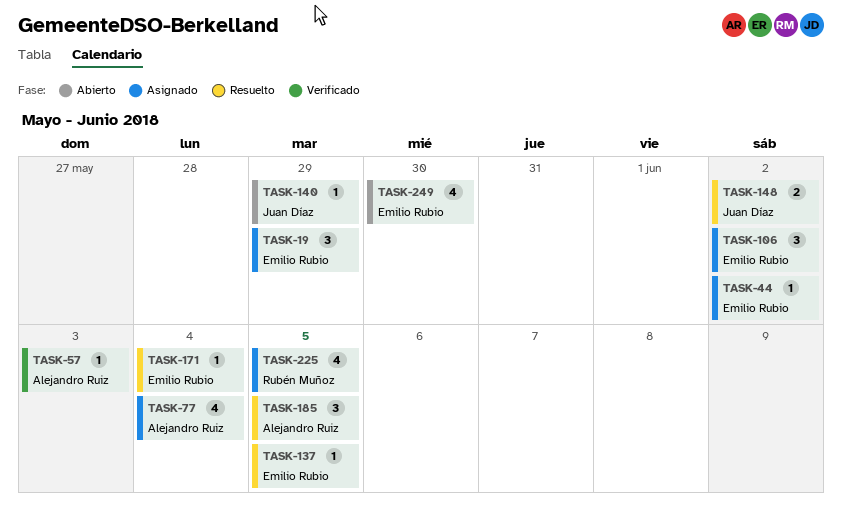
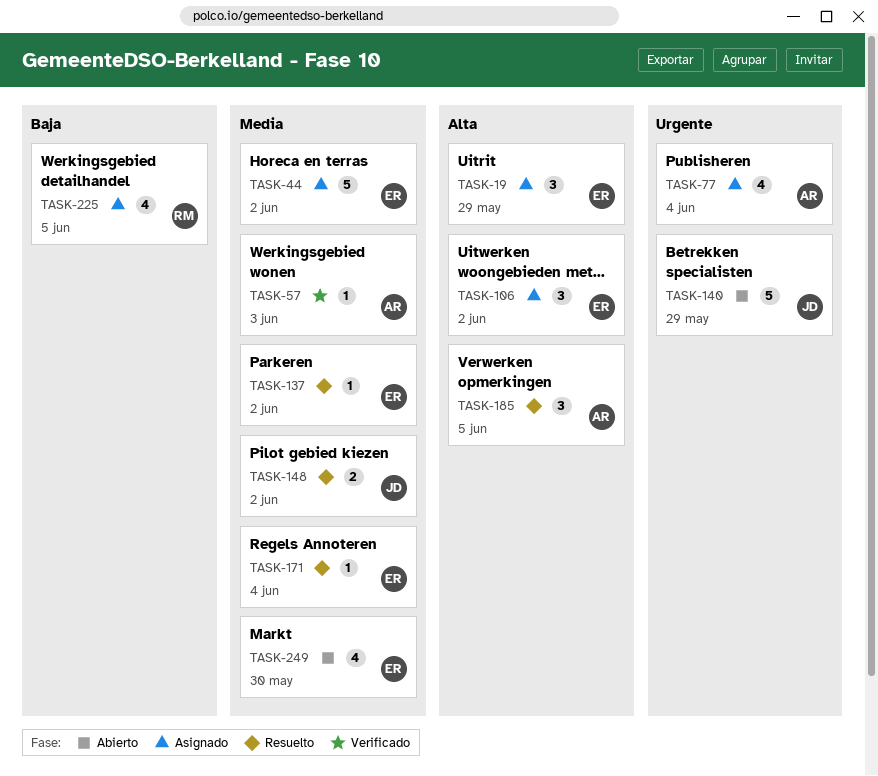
TASK-44, estimate: 1 -> 5
TASK-137, due: Jun 5 -> Jun 2
TASK-140, estimate: 1 -> 5

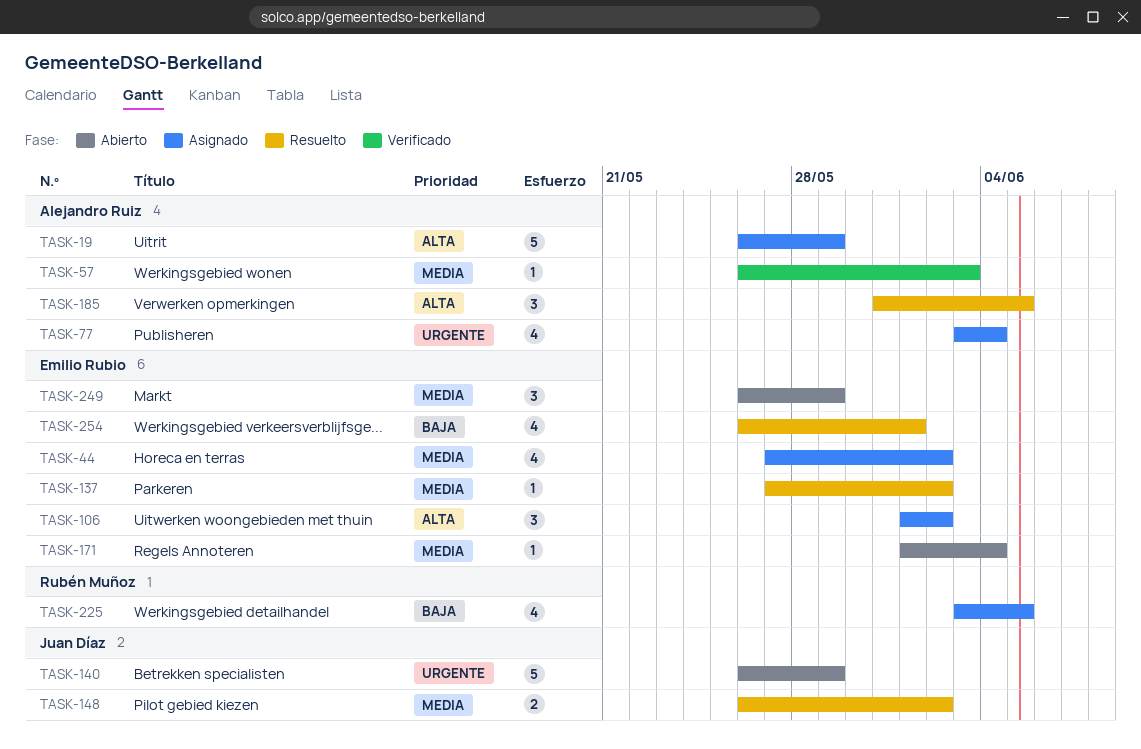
TASK-19, owner: Emilio Rubio -> Alejandro Ruiz
TASK-19, estimate: 3 -> 5
TASK-44, estimate: 5 -> 4
TASK-171, status: Resuelto -> Abierto
TASK-249, estimate: 4 -> 3
TASK-249, due: May 30 -> May 29
TASK-254: none -> present

